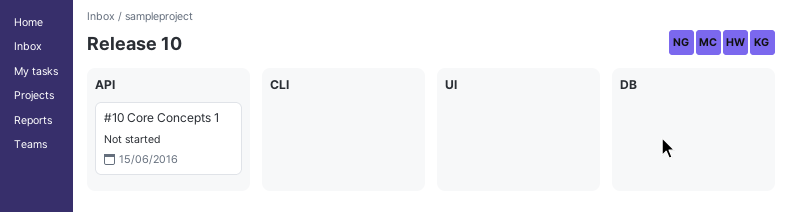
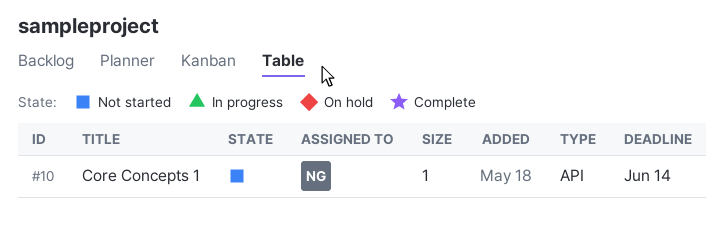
#10, due: Jun 15 -> Jun 14

